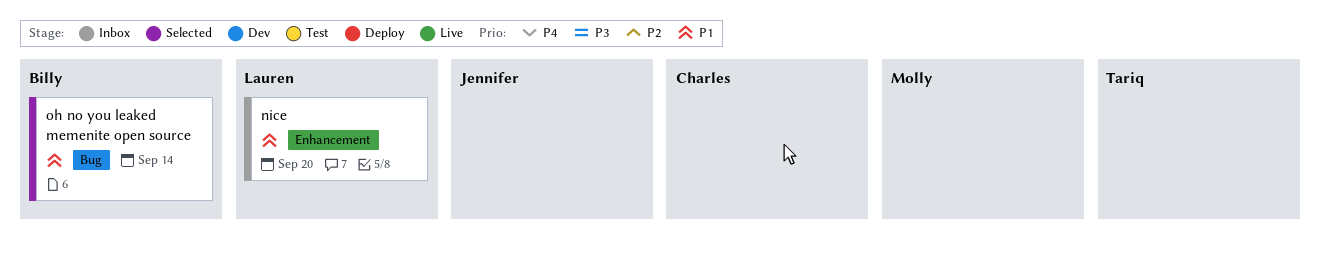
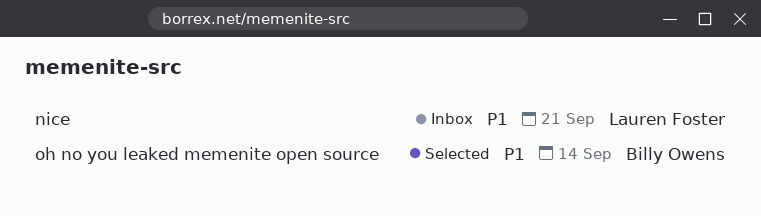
nice, due: Sep 20 -> Sep 21

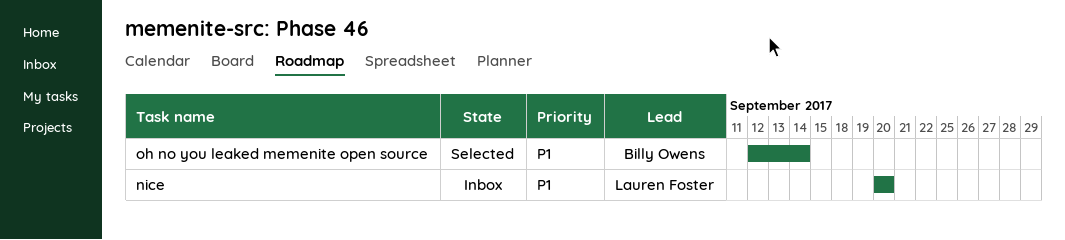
nice, due: Sep 21 -> Sep 20

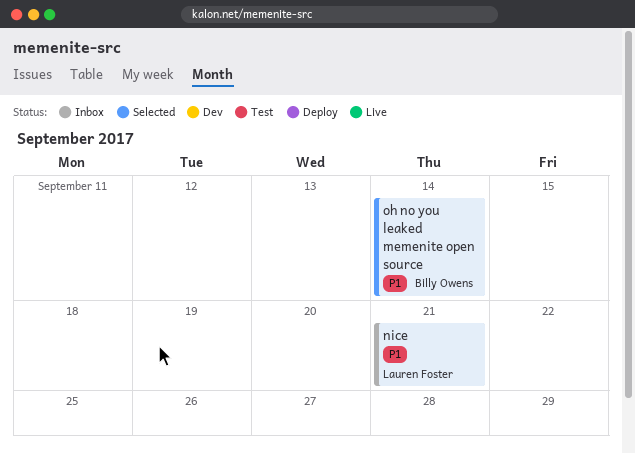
nice, due: Sep 20 -> Sep 21

